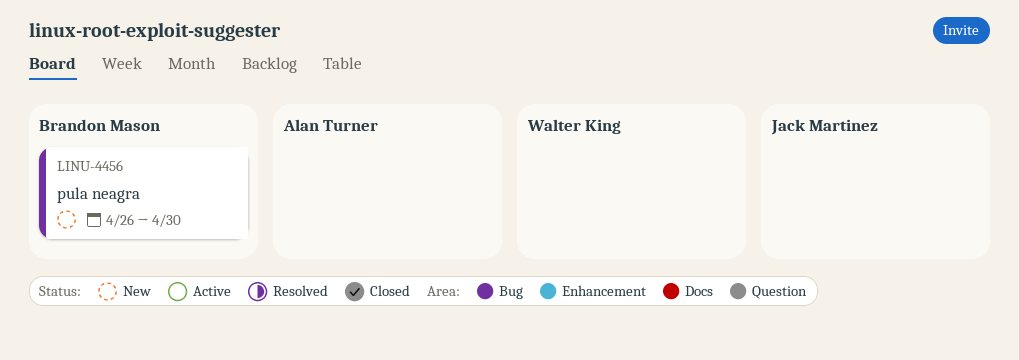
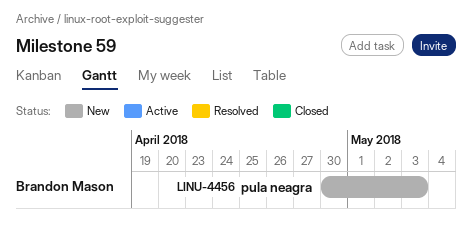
LINU-4456, start: Apr 26 -> Apr 30
LINU-4456, due: Apr 30 -> May 3

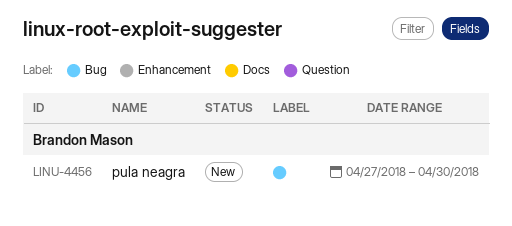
LINU-4456, start: Apr 30 -> Apr 27
LINU-4456, due: May 3 -> Apr 30

